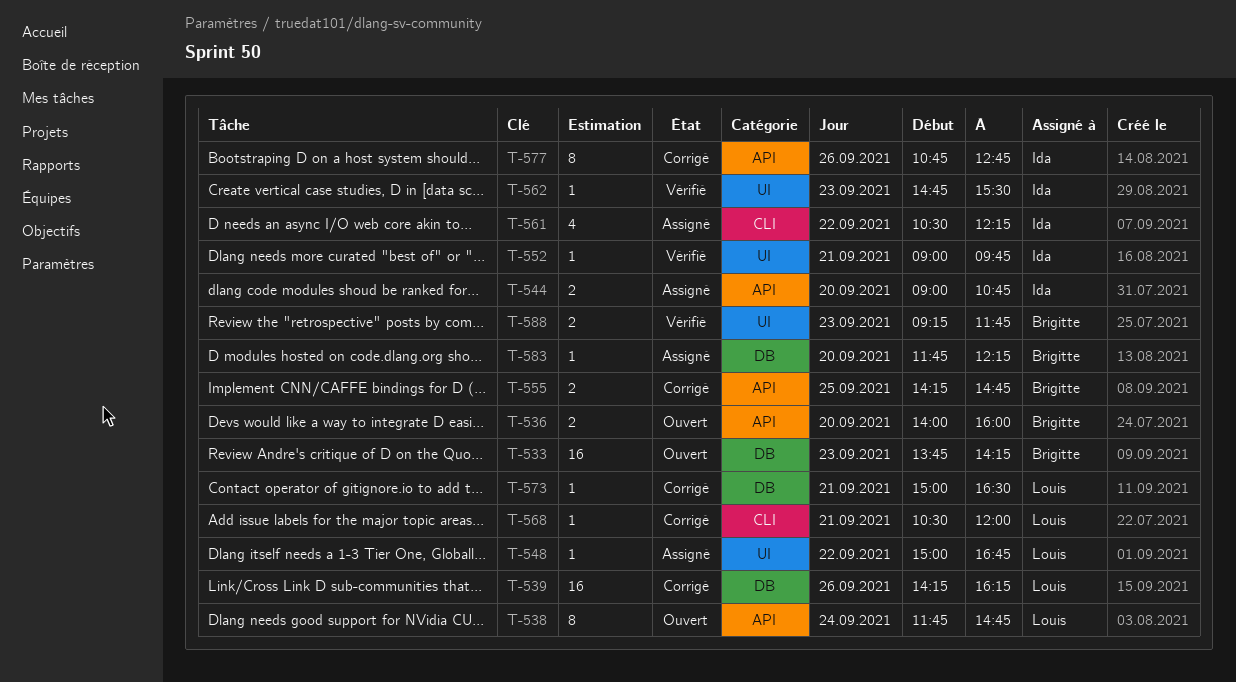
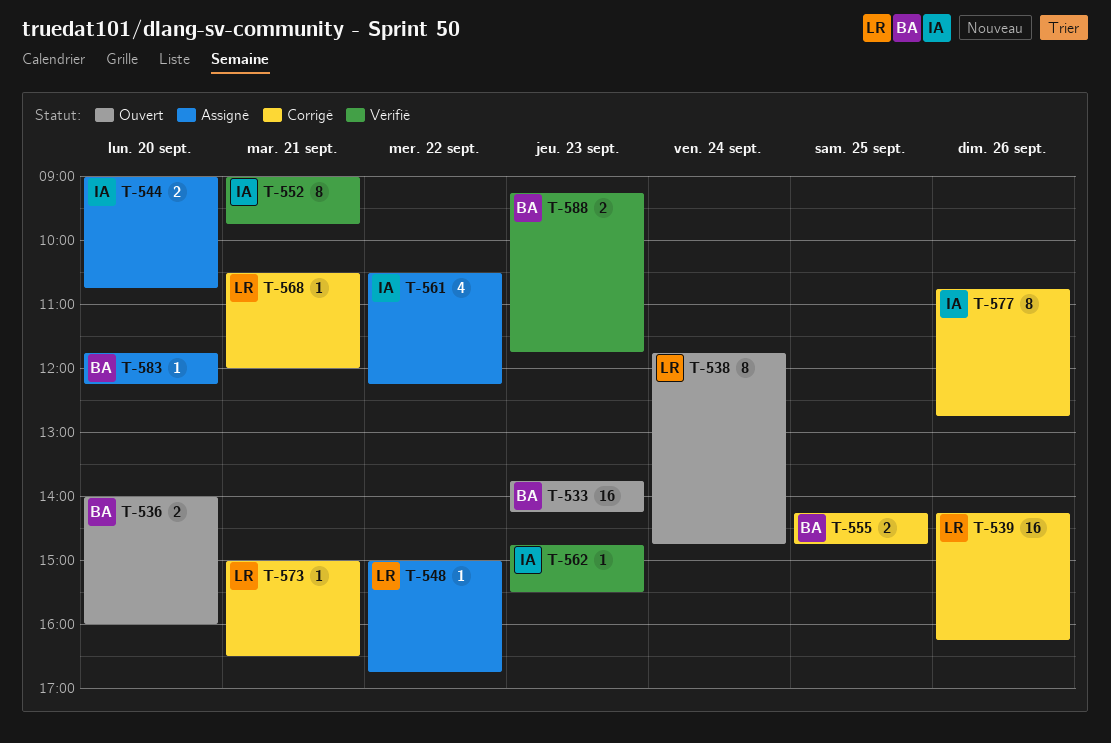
T-552, estimate: 1 -> 8

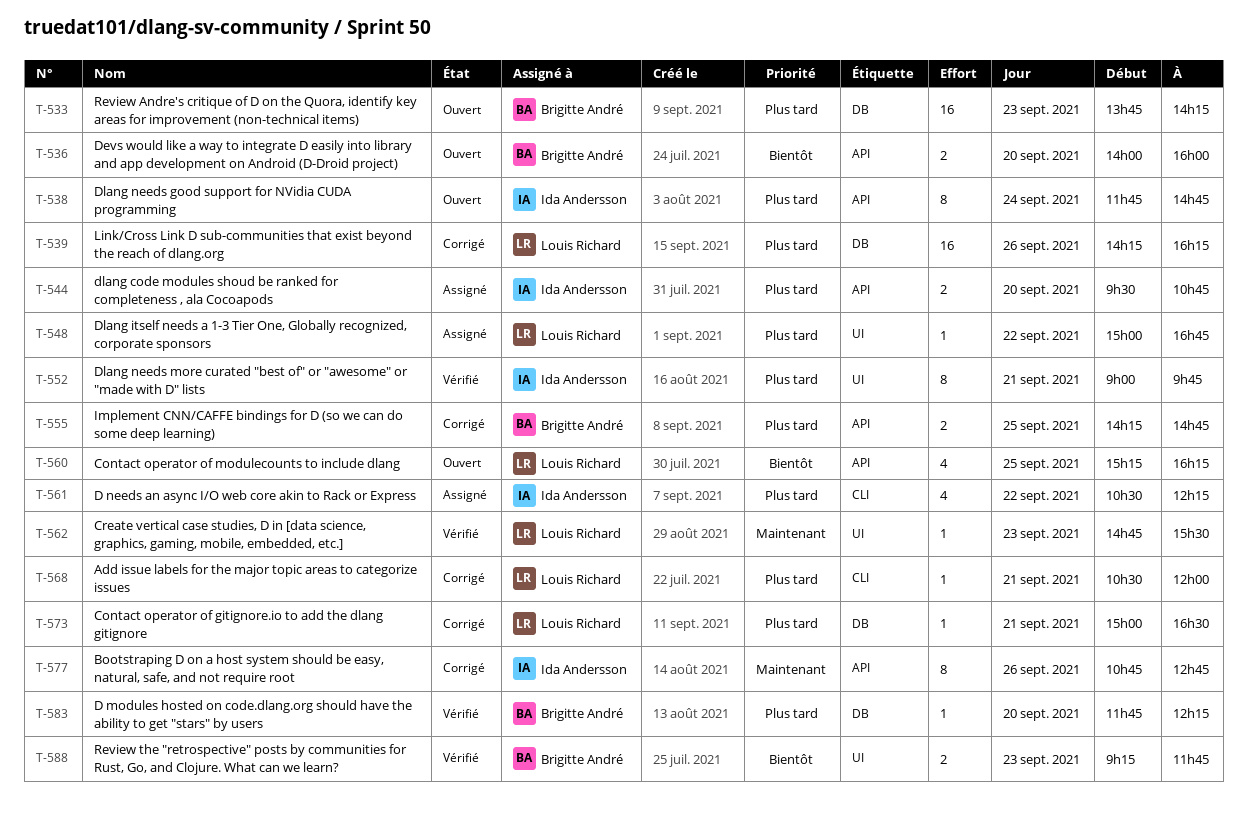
T-538, owner: Louis Richard -> Ida Andersson
T-544, begins: 09:00 -> 09:30
T-560: none -> present
T-562, owner: Ida Andersson -> Louis Richard
T-583, status: Assigné -> Vérifié

